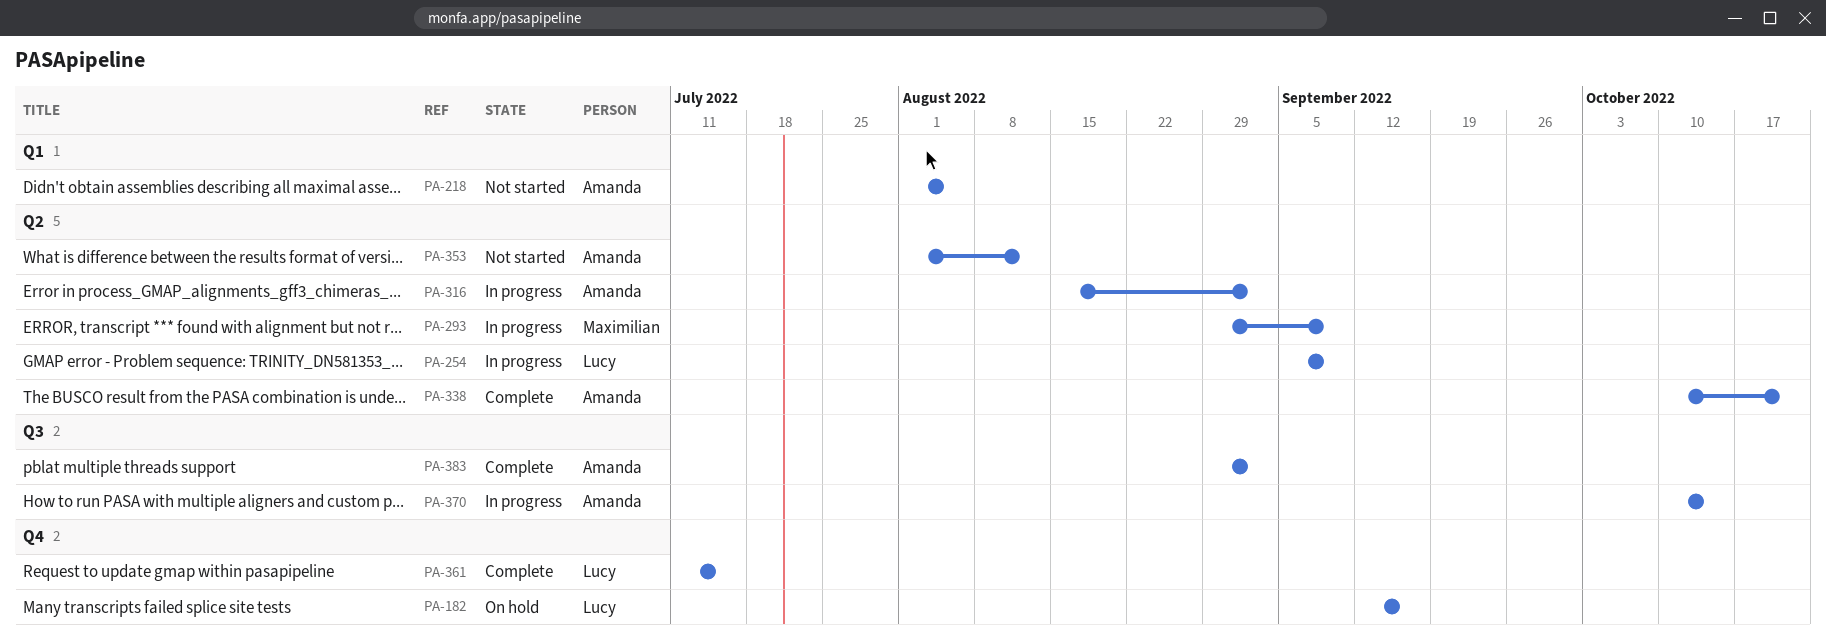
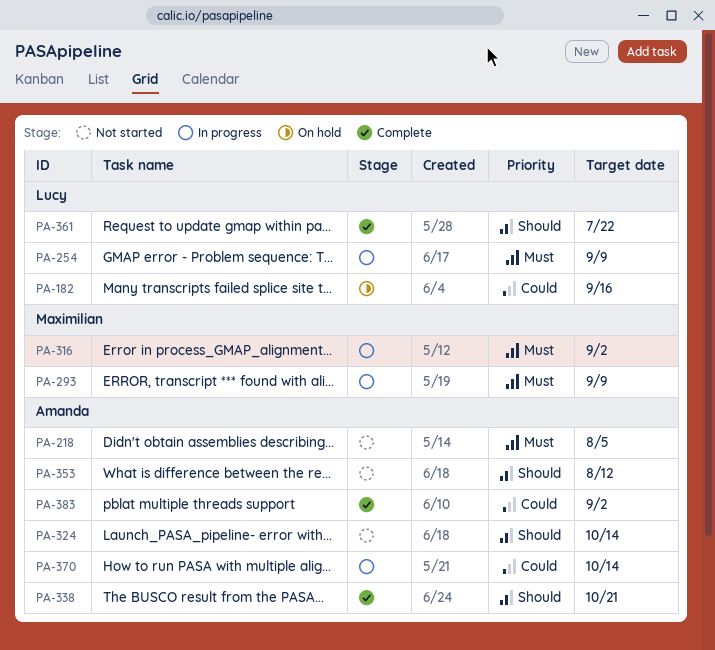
PA-316, owner: Amanda -> Maximilian
PA-324: none -> present
PA-361, due: Jul 15 -> Jul 22

